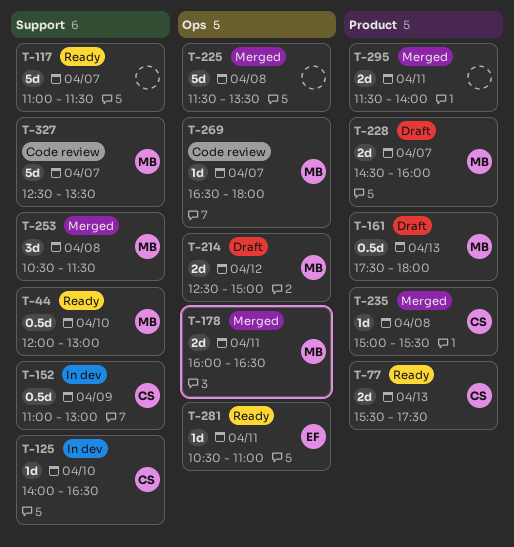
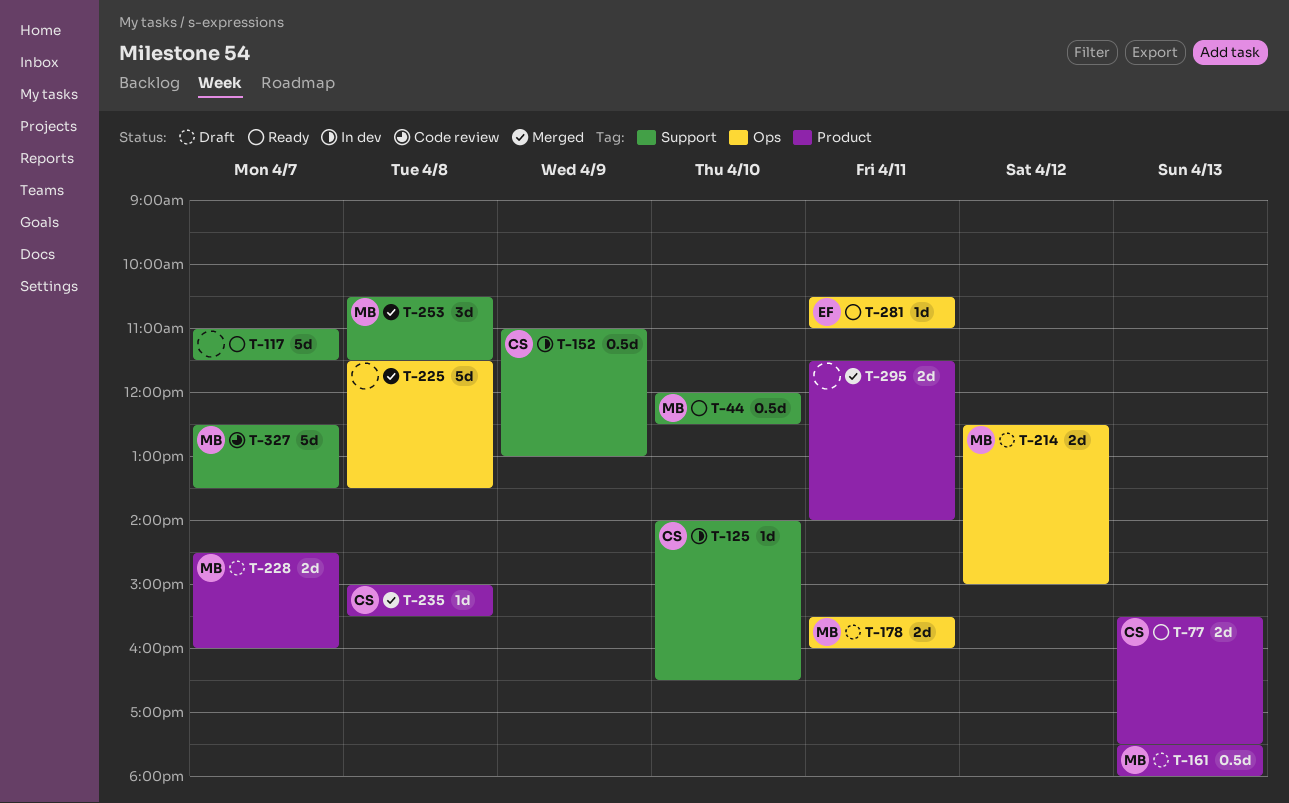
T-44, ends: 13:00 -> 12:30
T-178, status: Merged -> Draft
T-178, begins: 16:00 -> 15:30
T-178, ends: 16:30 -> 16:00
T-269: present -> none

